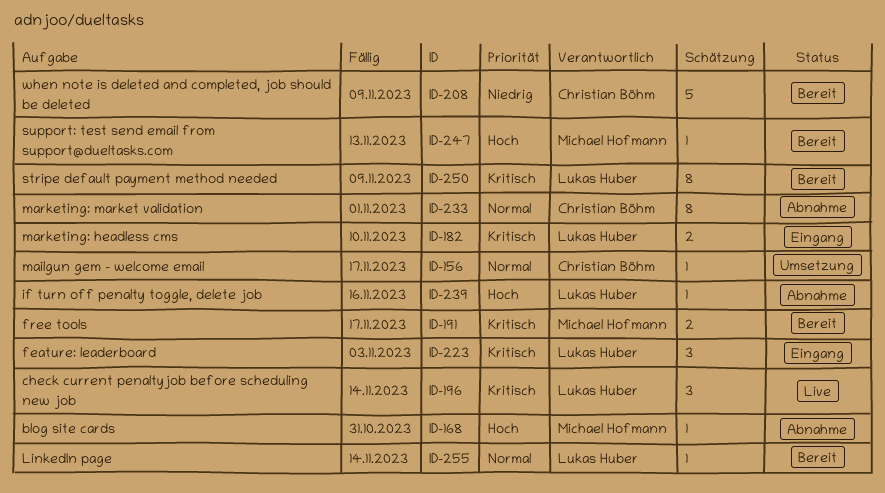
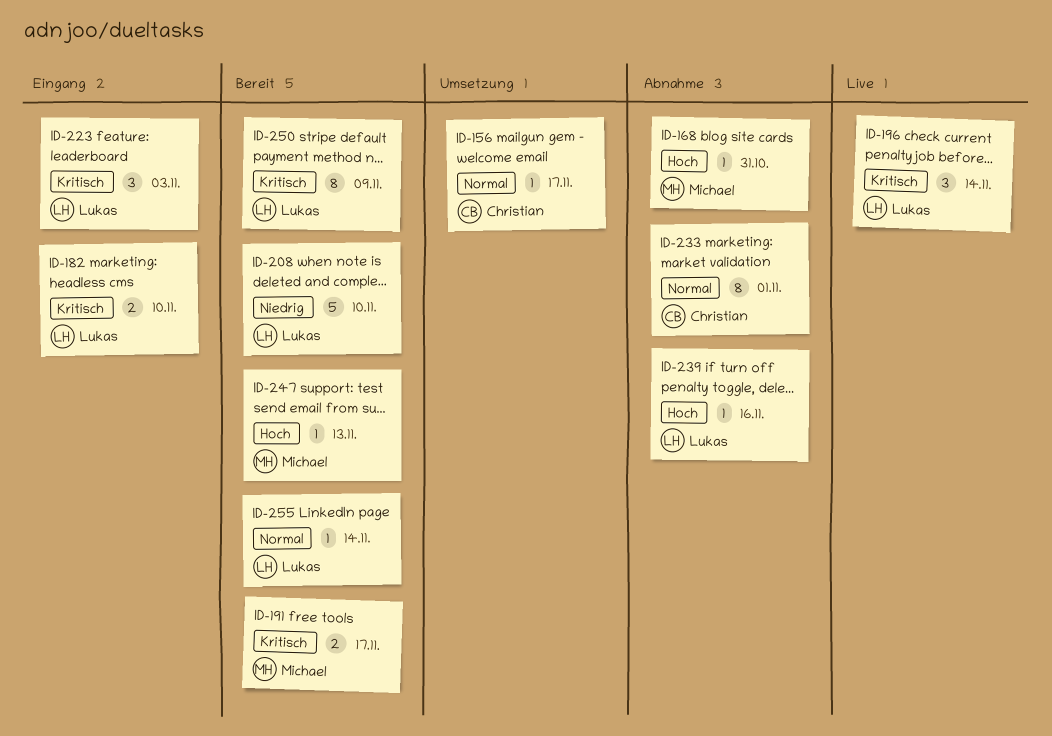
ID-208, owner: Christian Böhm -> Lukas Huber
ID-208, due: Nov 9 -> Nov 10

